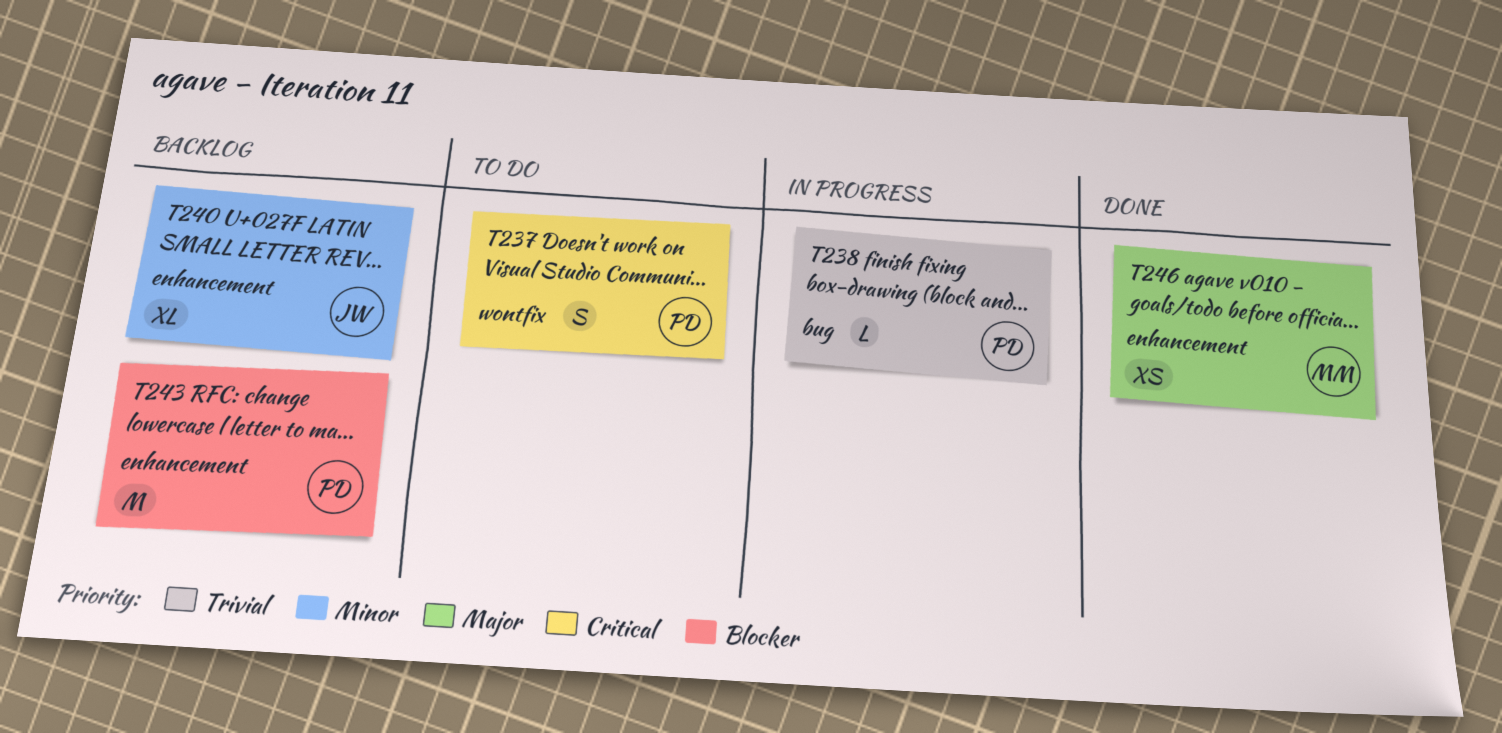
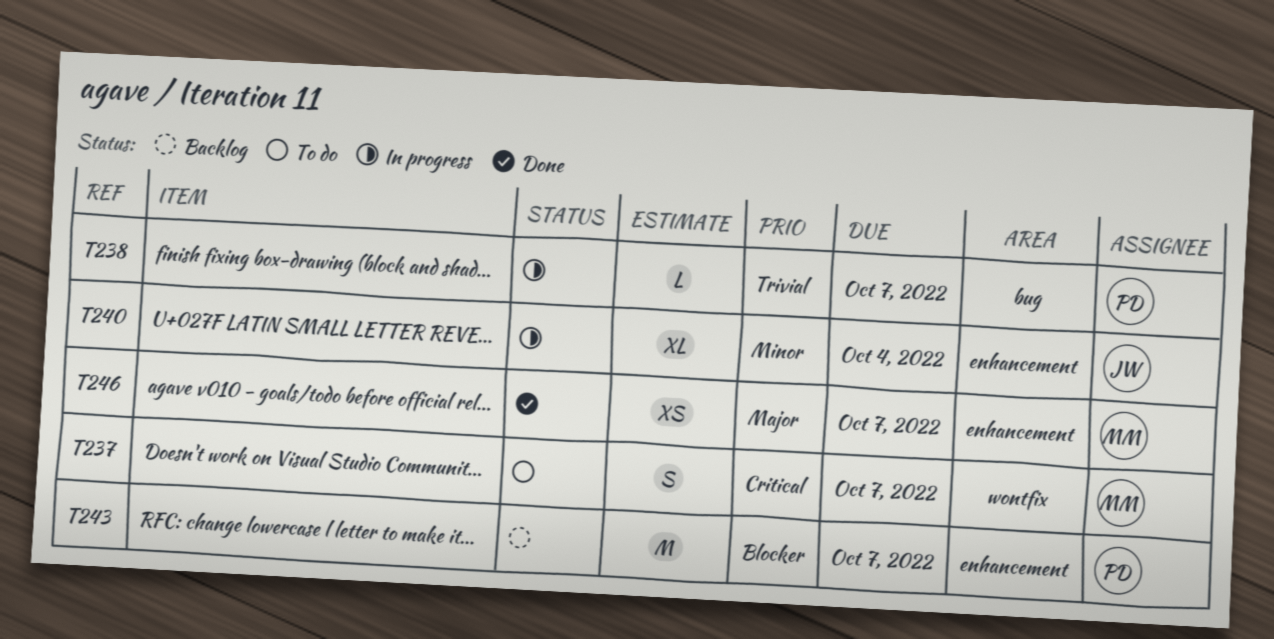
T237, owner: PD -> MM
T240, status: Backlog -> In progress

